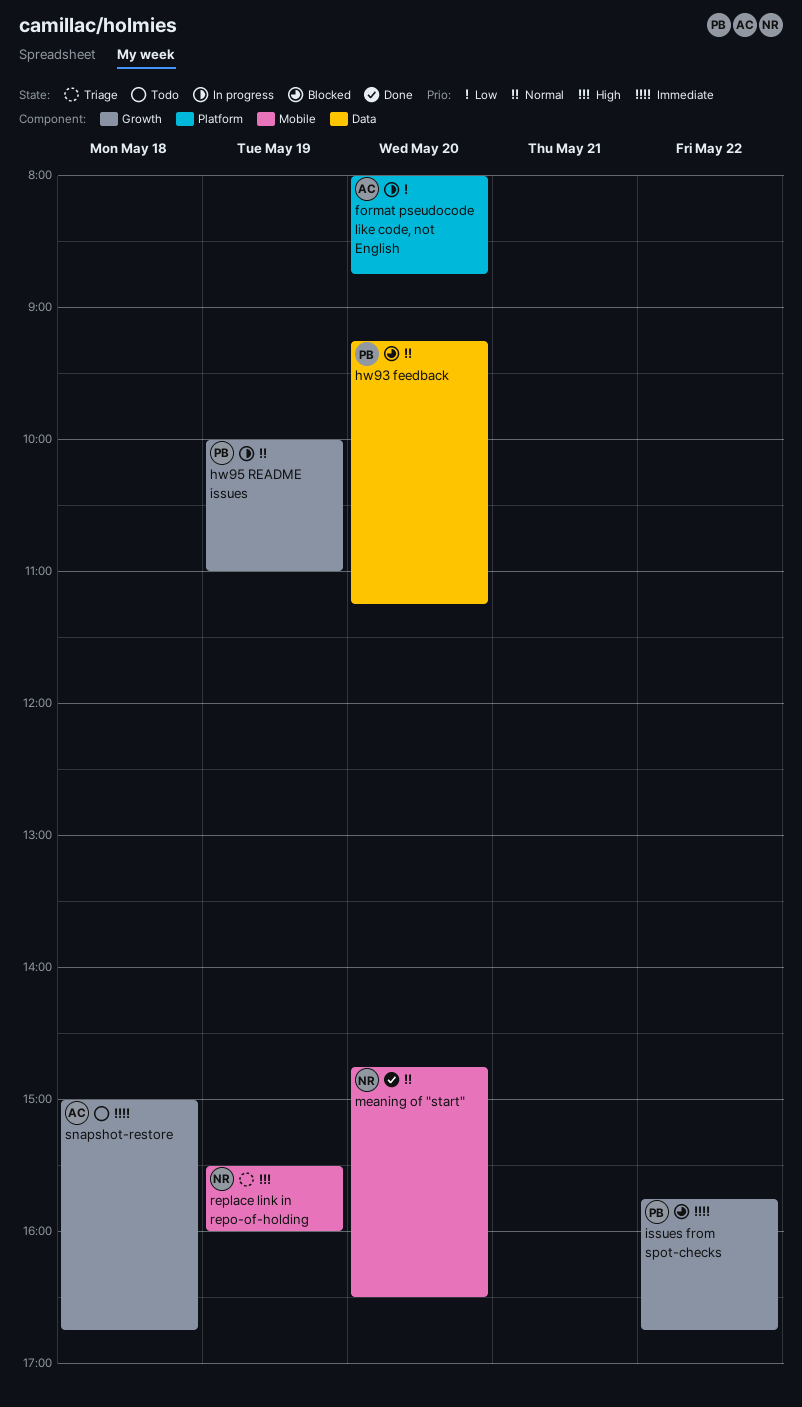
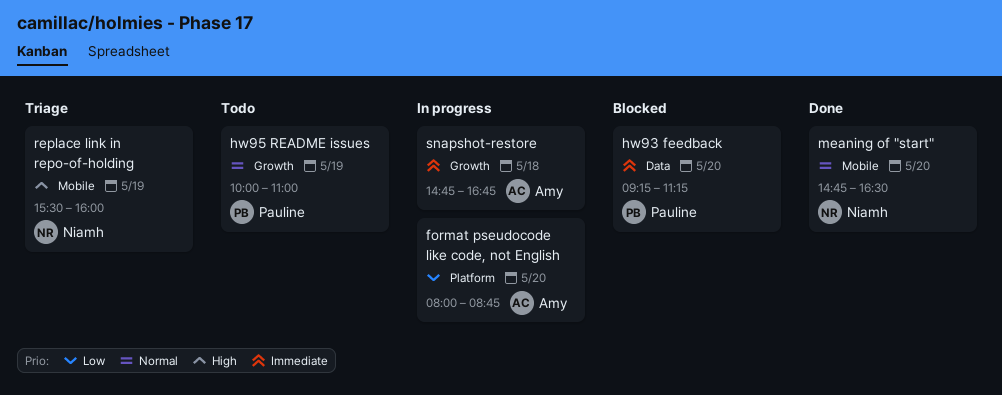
hw93 feedback, priority: Normal -> Immediate
hw95 README issues, status: In progress -> Todo
issues from spot-checks: present -> none
snapshot-restore, status: Todo -> In progress
snapshot-restore, begins: 15:00 -> 14:45

